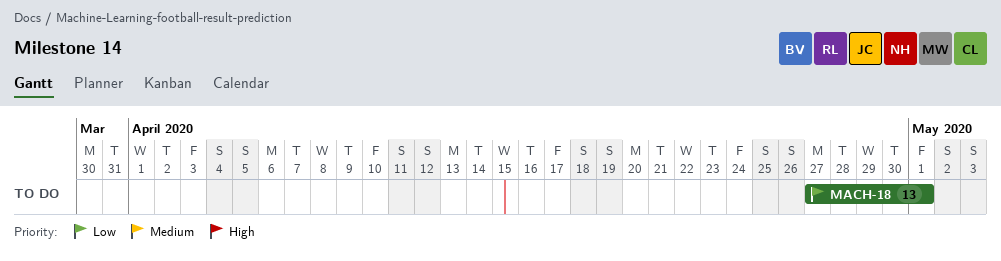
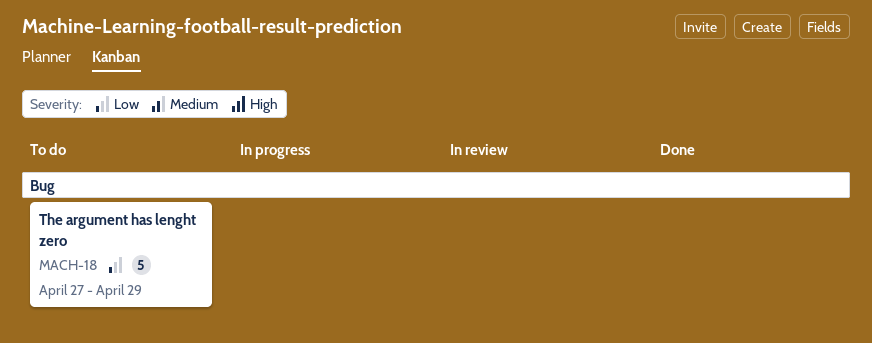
MACH-18, estimate: 13 -> 5
MACH-18, due: May 1 -> Apr 29

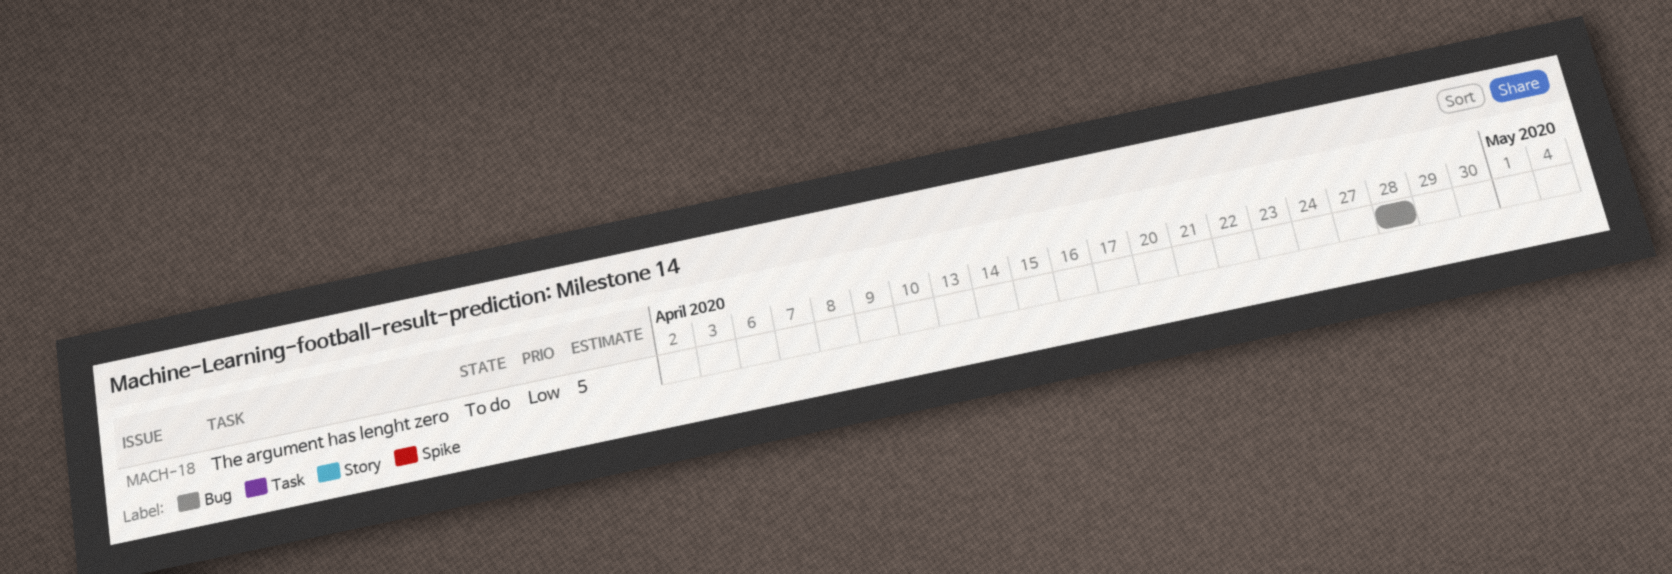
MACH-18, start: Apr 27 -> Apr 28
MACH-18, due: Apr 29 -> Apr 28

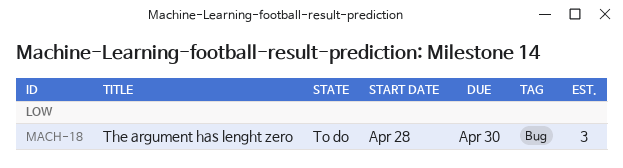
MACH-18, estimate: 5 -> 3
MACH-18, due: Apr 28 -> Apr 30

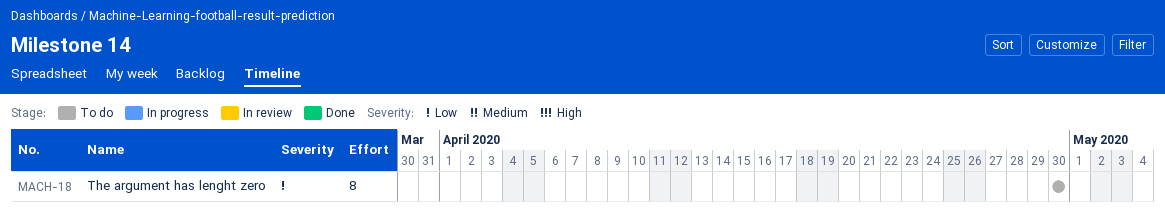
MACH-18, estimate: 3 -> 8
MACH-18, start: Apr 28 -> Apr 30

